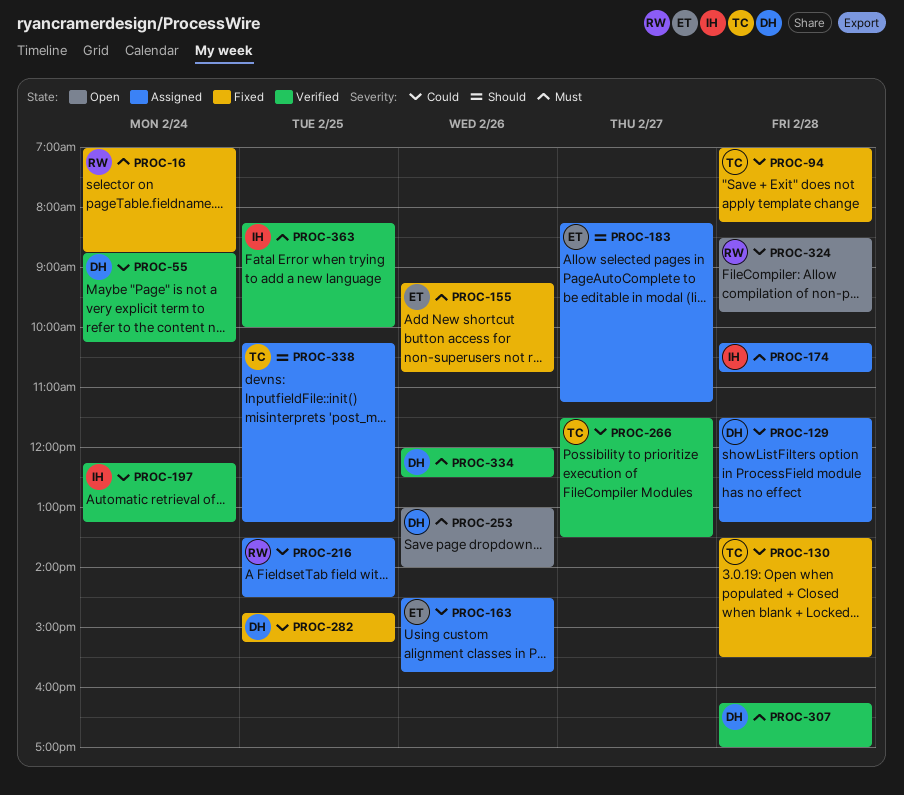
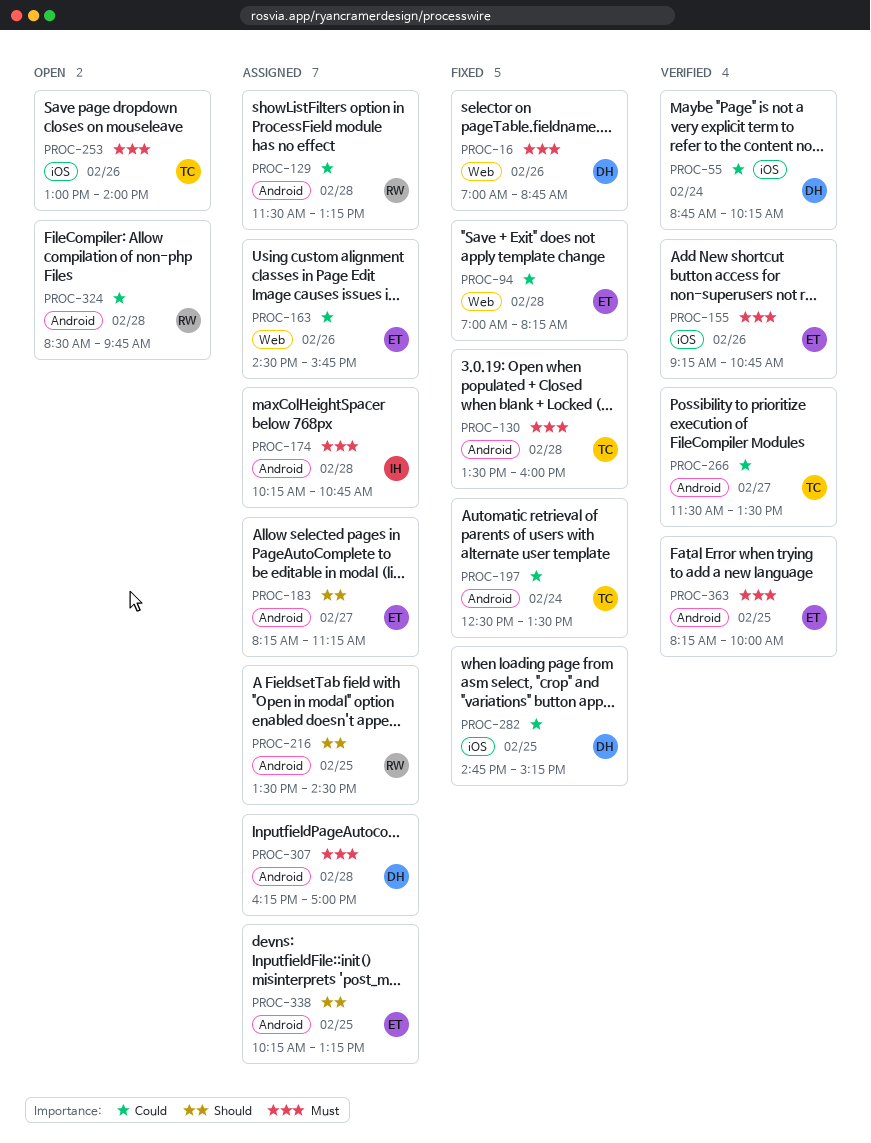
PROC-16, owner: RW -> DH
PROC-16, day: Feb 24 -> Feb 26
PROC-94, owner: TC -> ET
PROC-129, owner: DH -> RW
PROC-130, priority: Could -> Must
PROC-130, ends: 15:30 -> 16:00
PROC-155, status: Fixed -> Verified
PROC-197, status: Verified -> Fixed
PROC-197, owner: IH -> TC
PROC-197, begins: 12:15 -> 12:30
PROC-197, ends: 13:15 -> 13:30
PROC-216, priority: Could -> Should
PROC-253, owner: DH -> TC
PROC-307, status: Verified -> Assigned
PROC-334: present -> none
PROC-338, owner: TC -> ET
PROC-363, owner: IH -> ET

